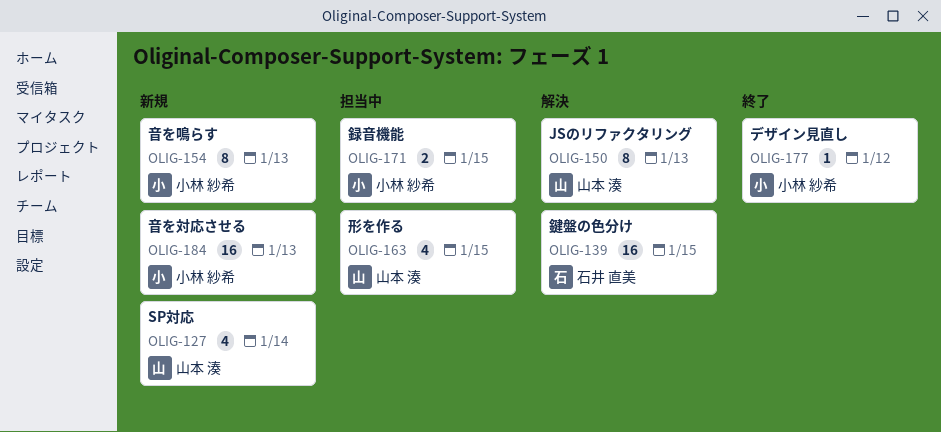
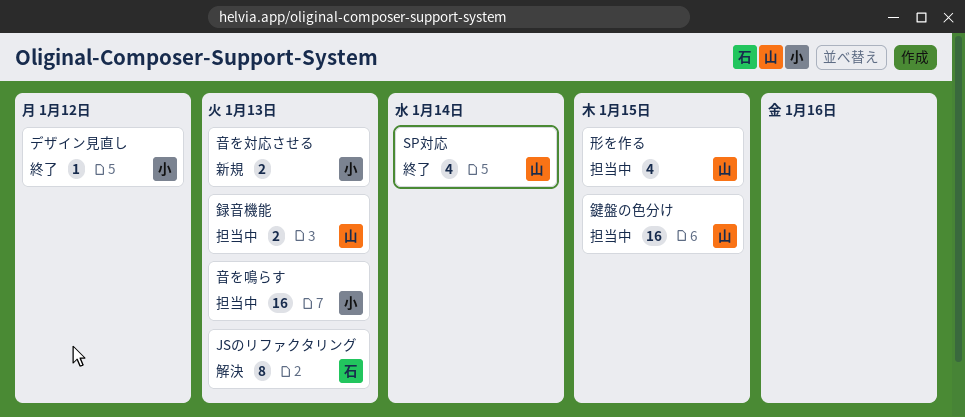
JSのリファクタリング, owner: 山本 湊 -> 石井 直美
SP対応, status: 新規 -> 終了
録音機能, owner: 小林 紗希 -> 山本 湊
録音機能, due: Jan 15 -> Jan 13
鍵盤の色分け, status: 解決 -> 担当中
鍵盤の色分け, owner: 石井 直美 -> 山本 湊
音を対応させる, estimate: 16 -> 2
音を鳴らす, status: 新規 -> 担当中
音を鳴らす, estimate: 8 -> 16

